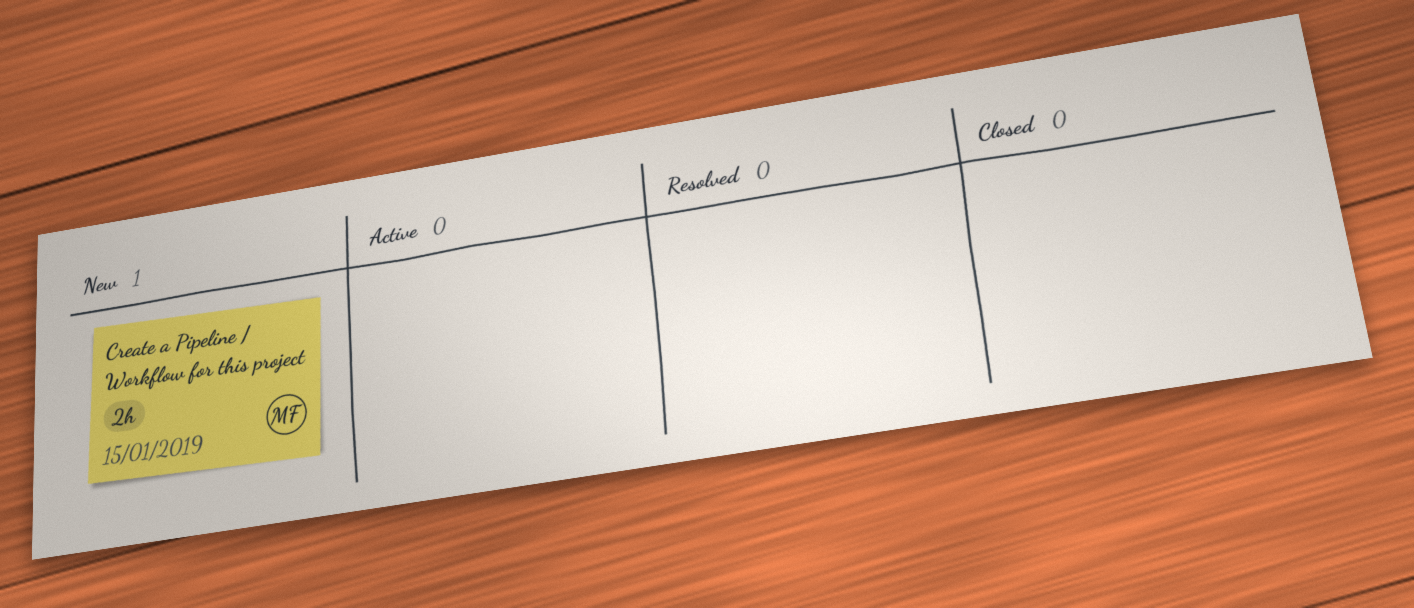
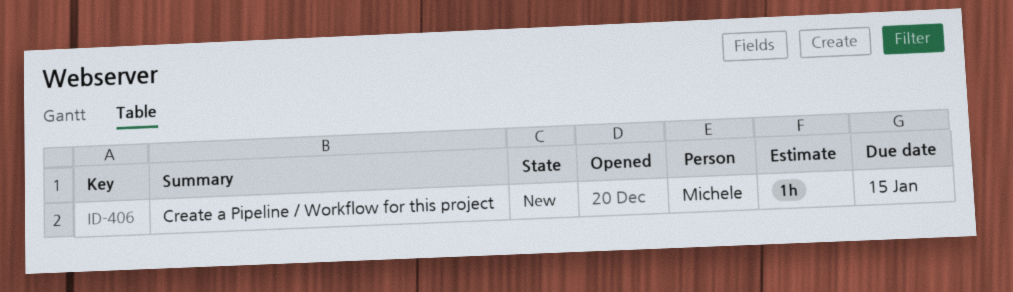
Create a Pipeline / Workflow for this project, estimate: 2h -> 1h

